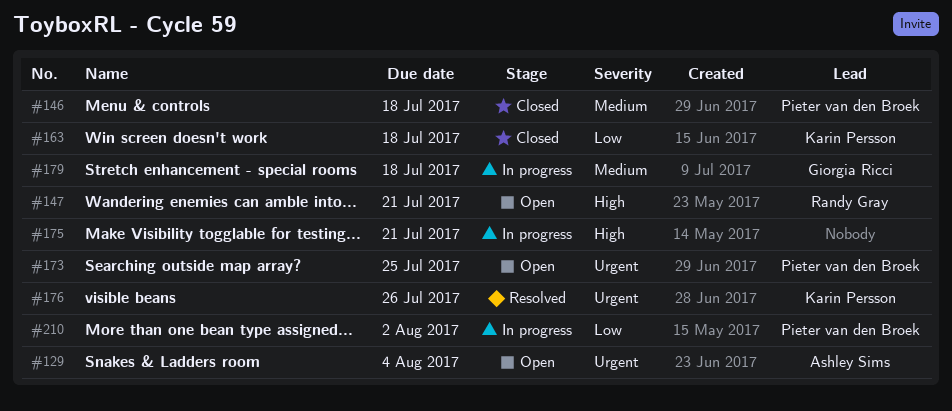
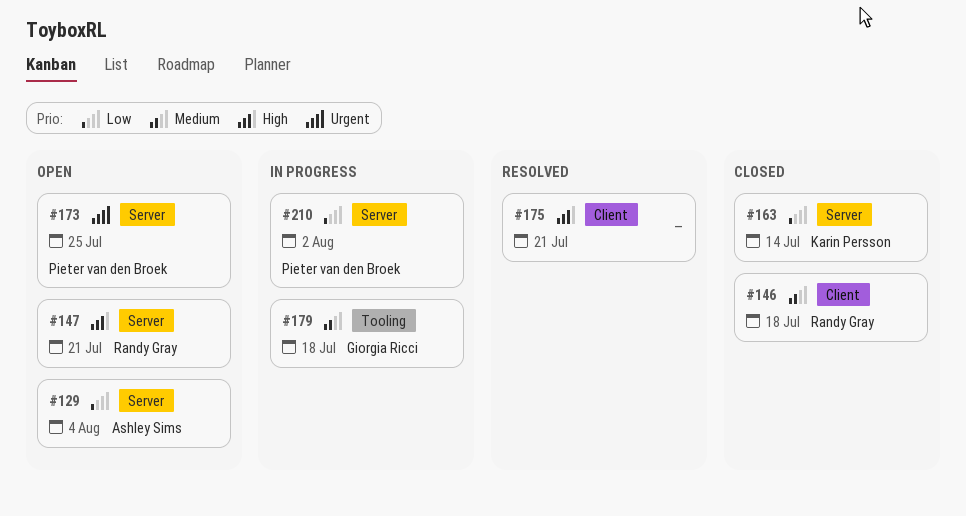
#129, priority: Urgent -> Low
#146, owner: Pieter van den Broek -> Randy Gray
#163, due: Jul 18 -> Jul 14
#175, status: In progress -> Resolved
#176: present -> none

